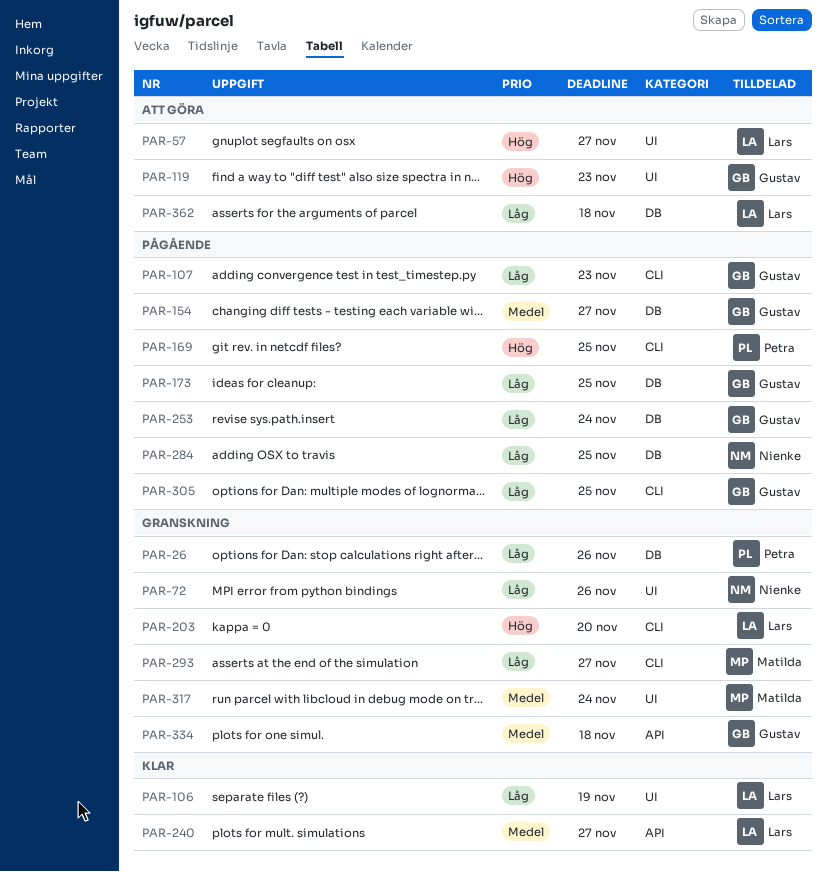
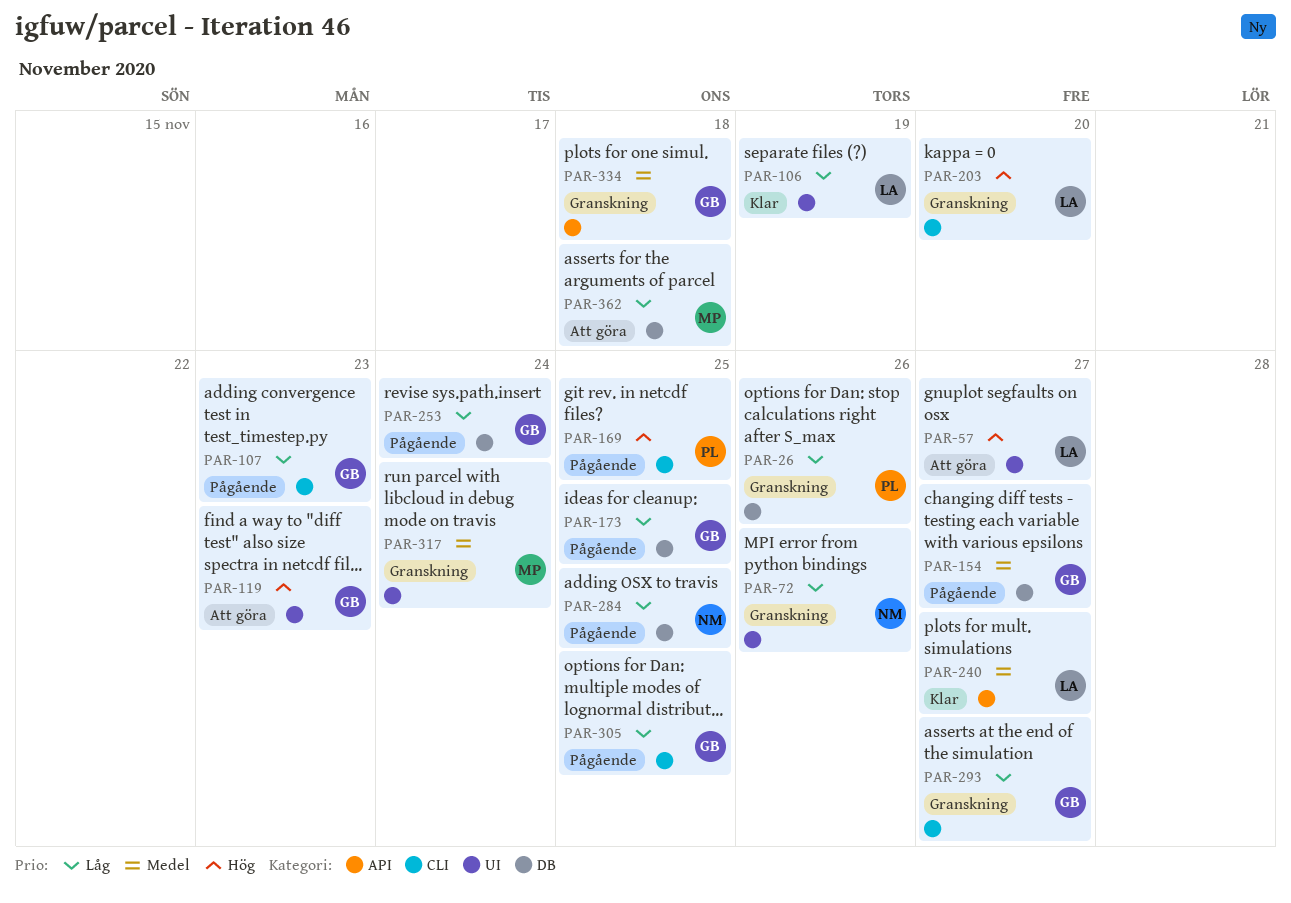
PAR-293, owner: Matilda -> Gustav
PAR-362, owner: Lars -> Matilda

